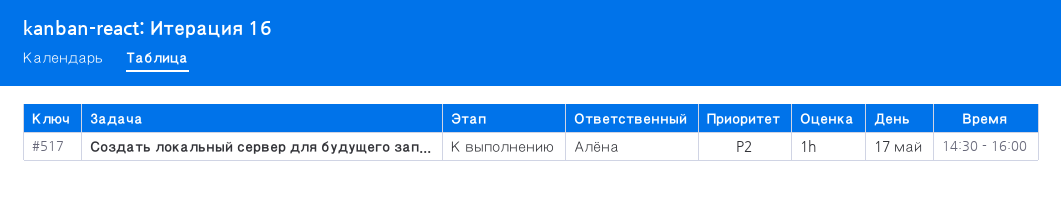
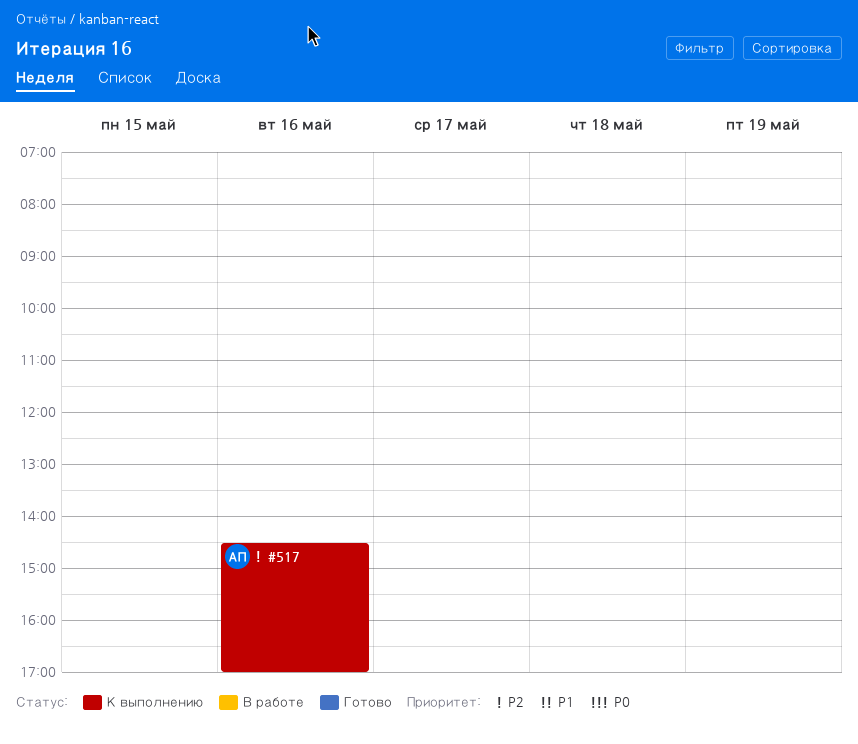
#517, day: May 17 -> May 16
#517, ends: 16:00 -> 17:00

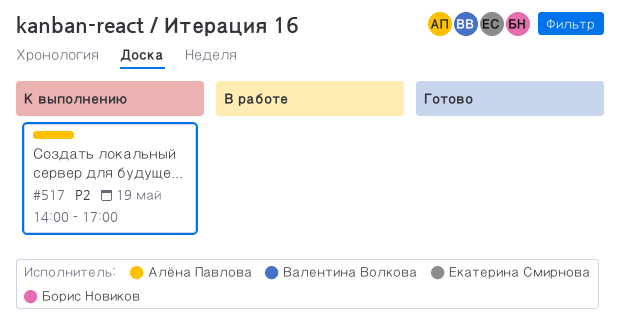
#517, day: May 16 -> May 19
#517, begins: 14:30 -> 14:00

